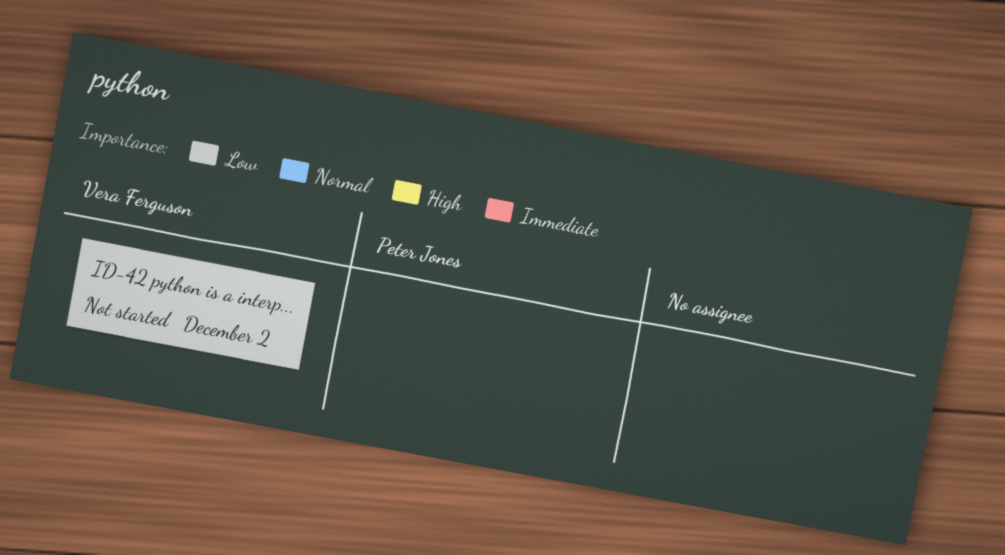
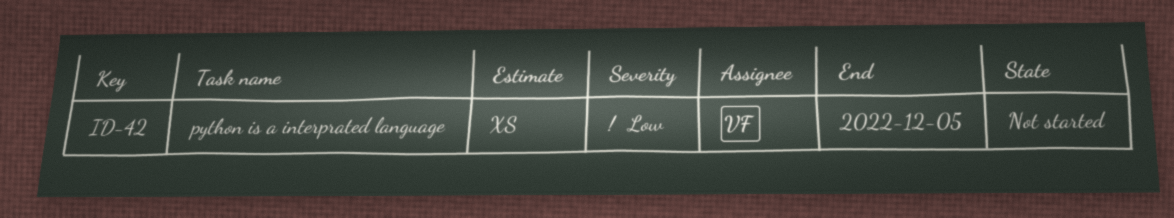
ID-42, due: Dec 2 -> Dec 5

